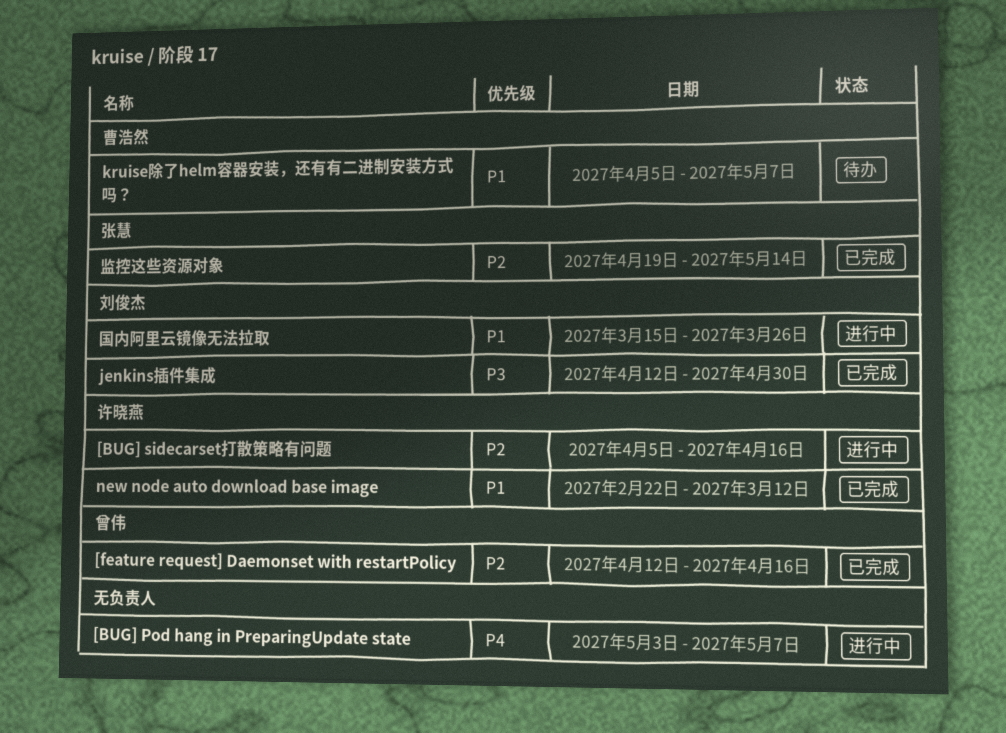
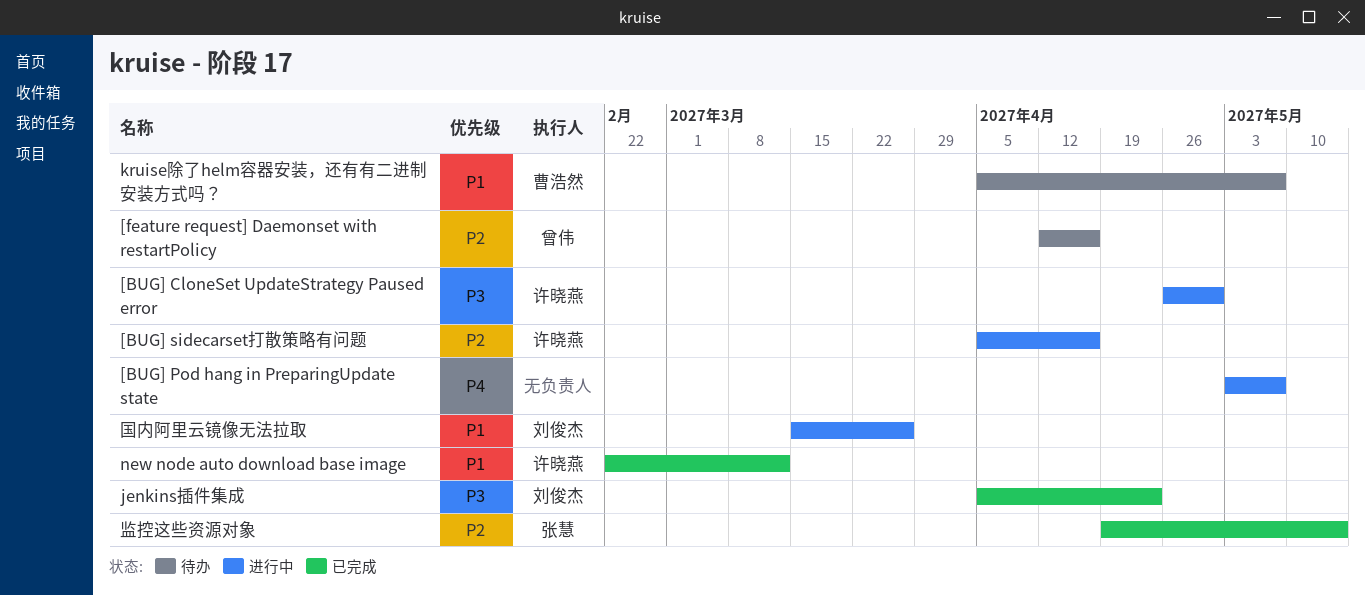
[BUG] CloneSet UpdateStrategy Paused error: none -> present
[feature request] Daemonset with restartPolicy, status: 已完成 -> 待办
jenkins插件集成, start: Apr 12 -> Apr 5
jenkins插件集成, due: Apr 30 -> Apr 23

